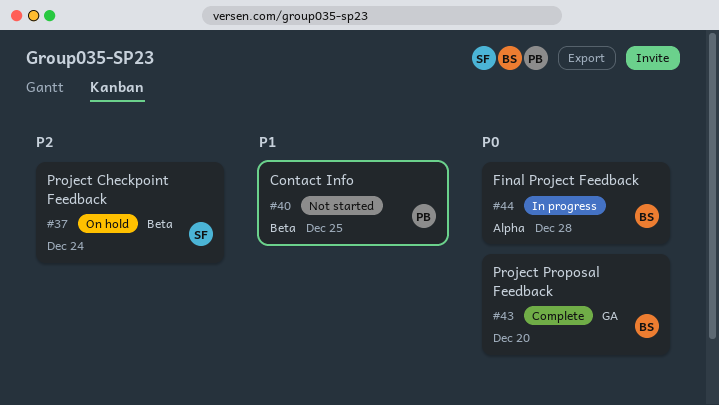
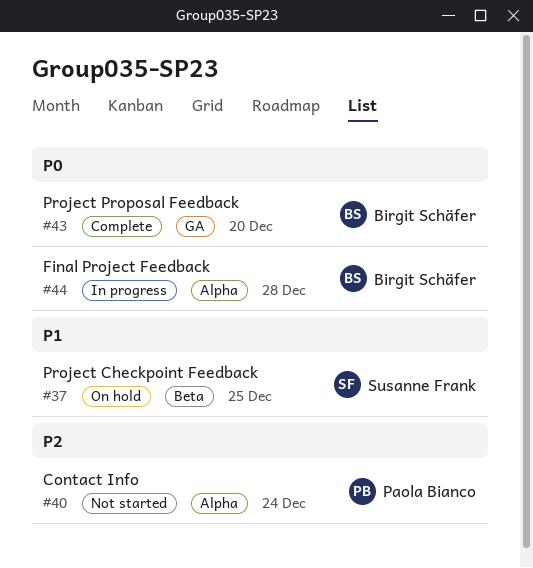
#37, priority: P2 -> P1
#37, due: Dec 24 -> Dec 25
#40, priority: P1 -> P2
#40, label: Beta -> Alpha
#40, due: Dec 25 -> Dec 24

